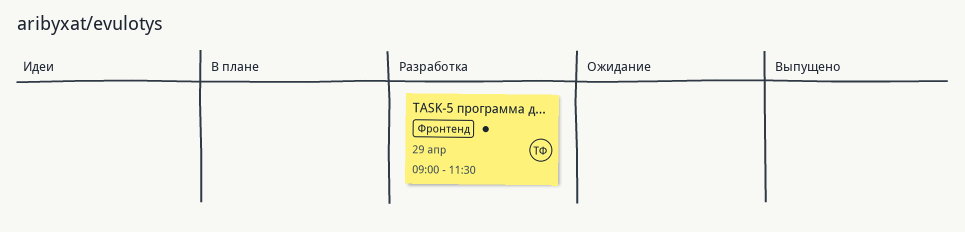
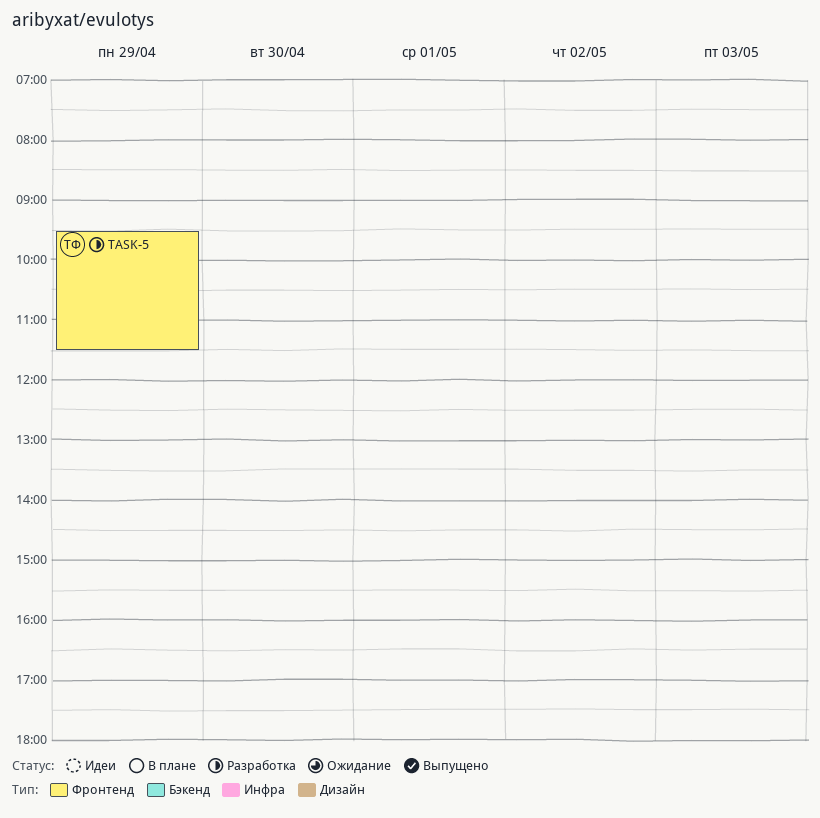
TASK-5, begins: 09:00 -> 09:30

